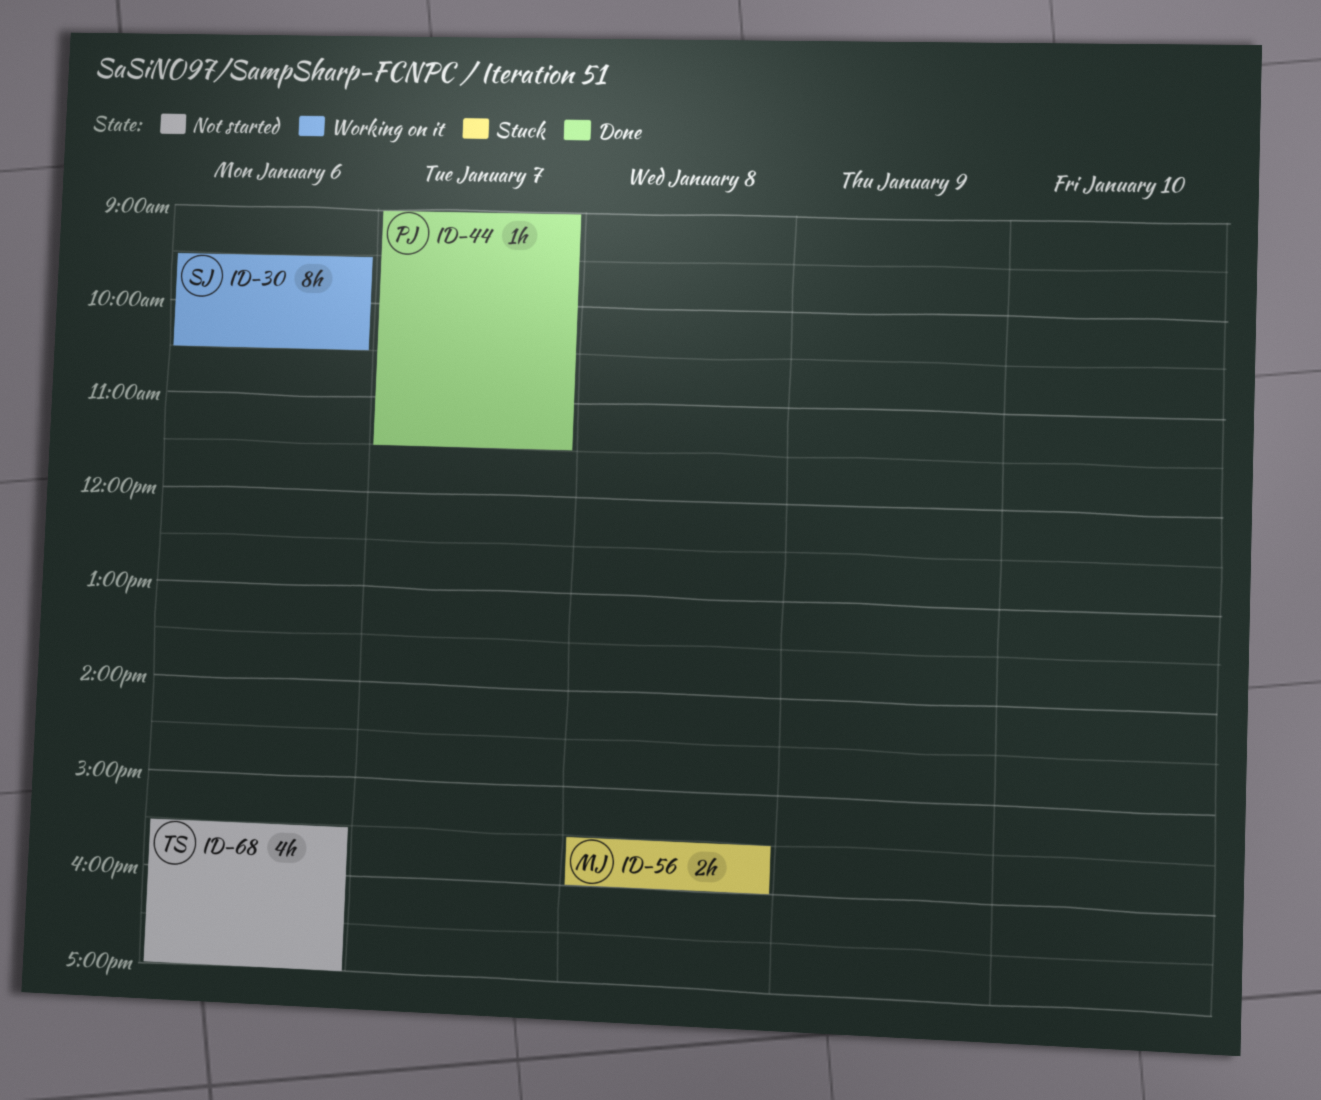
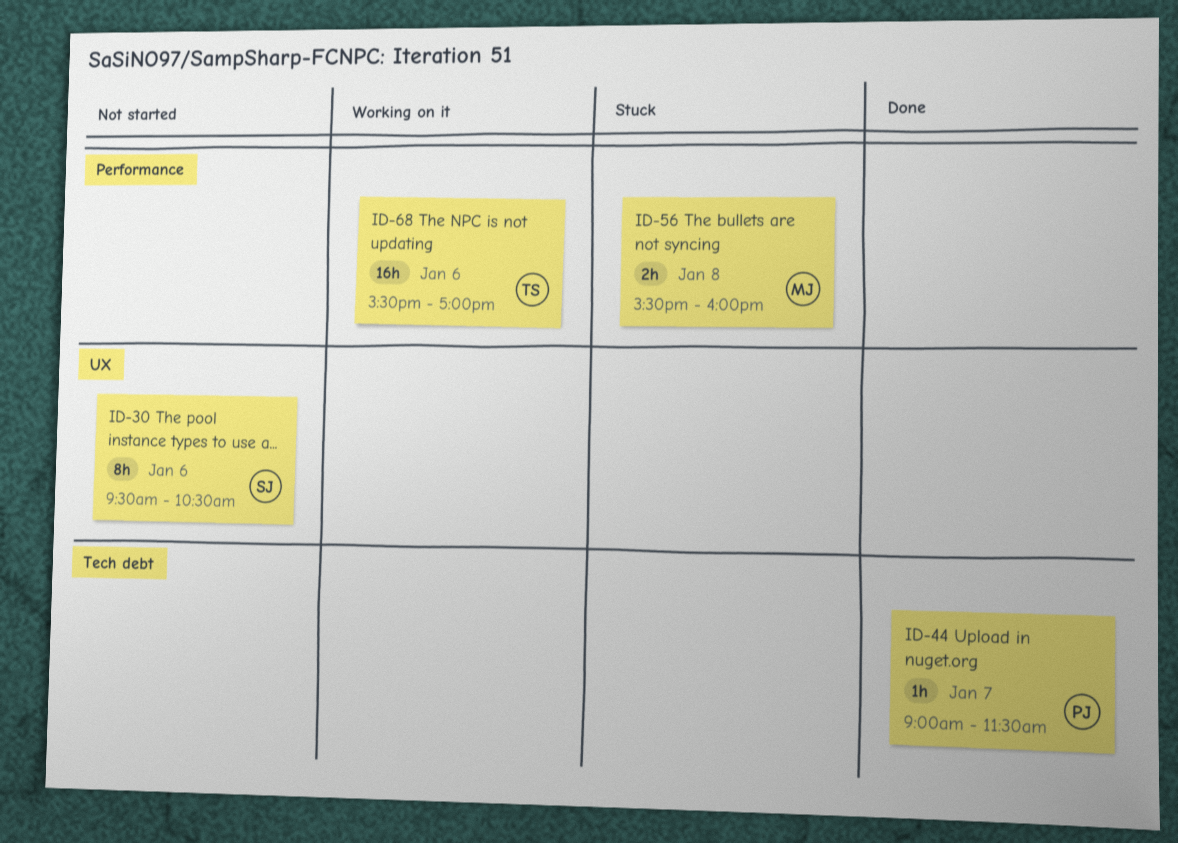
ID-30, status: Working on it -> Not started
ID-68, status: Not started -> Working on it
ID-68, estimate: 4h -> 16h

